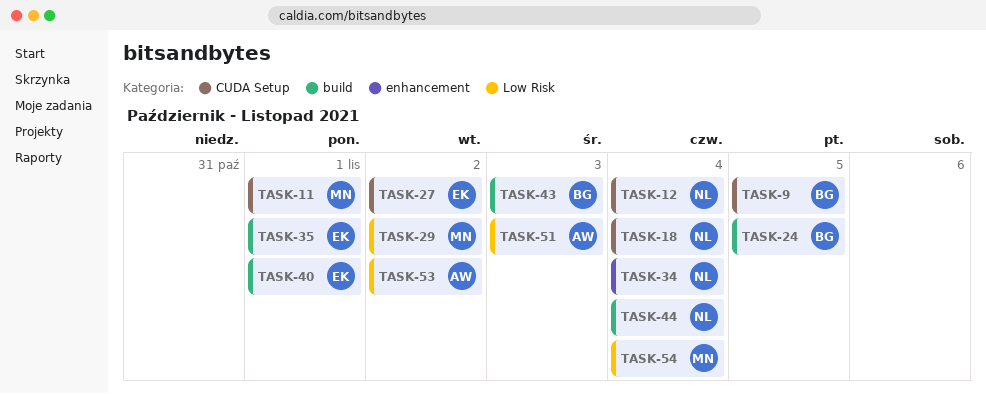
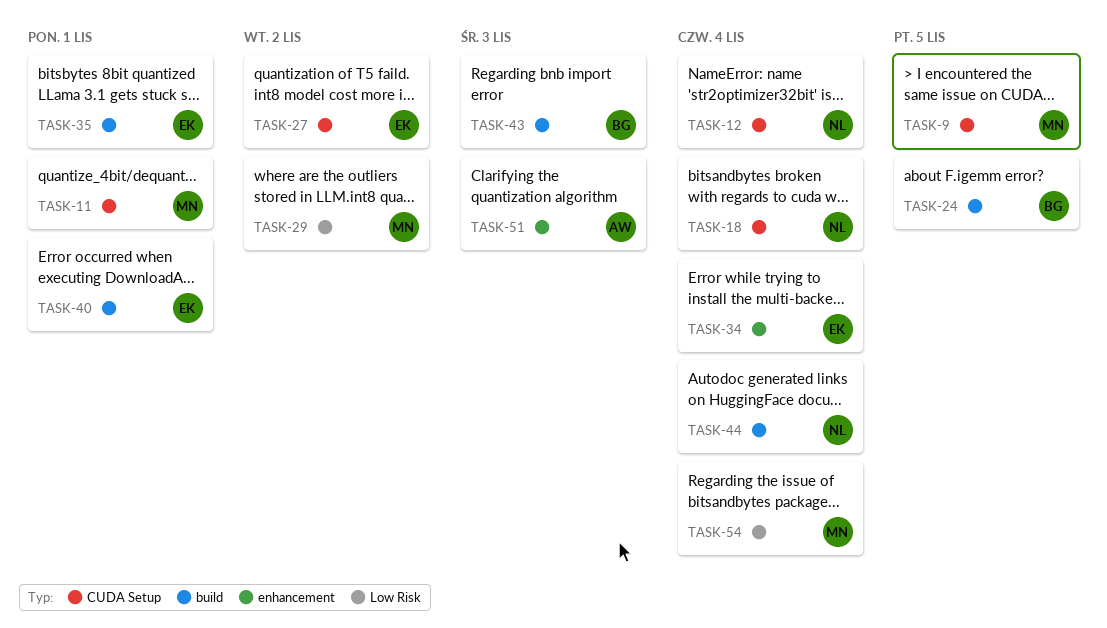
TASK-9, owner: BG -> MN
TASK-34, owner: NL -> EK
TASK-51, label: Low Risk -> enhancement
TASK-53: present -> none

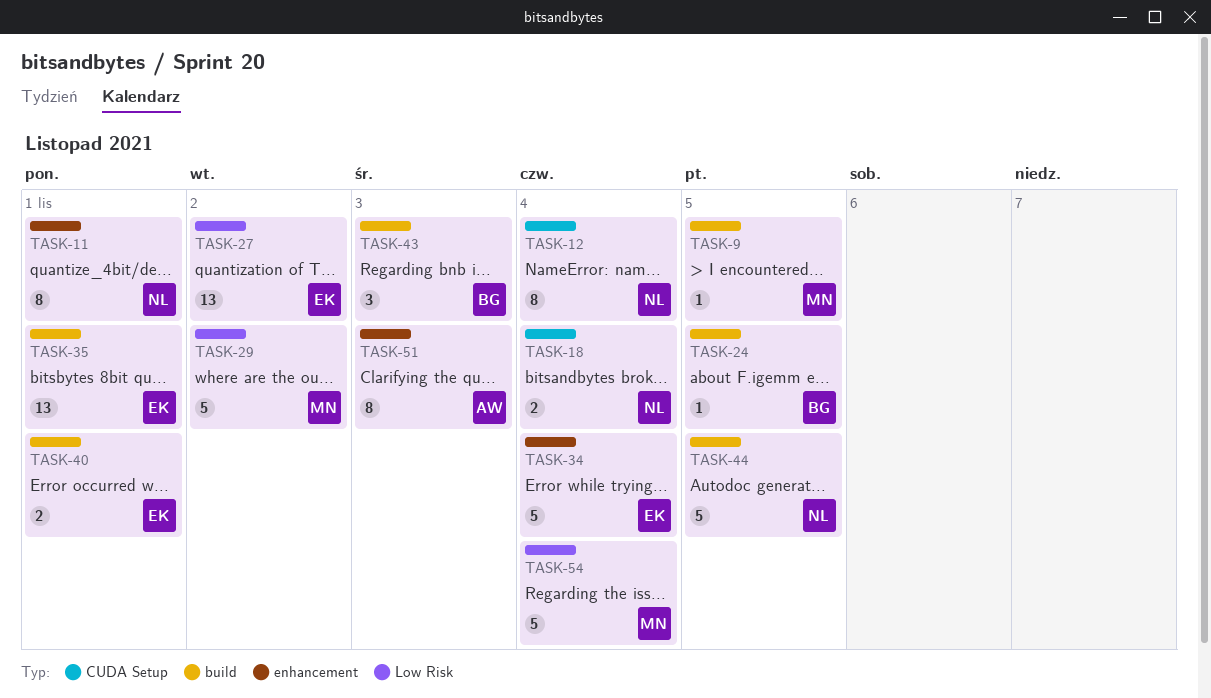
TASK-9, label: CUDA Setup -> build
TASK-11, owner: MN -> NL
TASK-11, label: CUDA Setup -> enhancement
TASK-27, label: CUDA Setup -> Low Risk
TASK-44, due: Nov 4 -> Nov 5

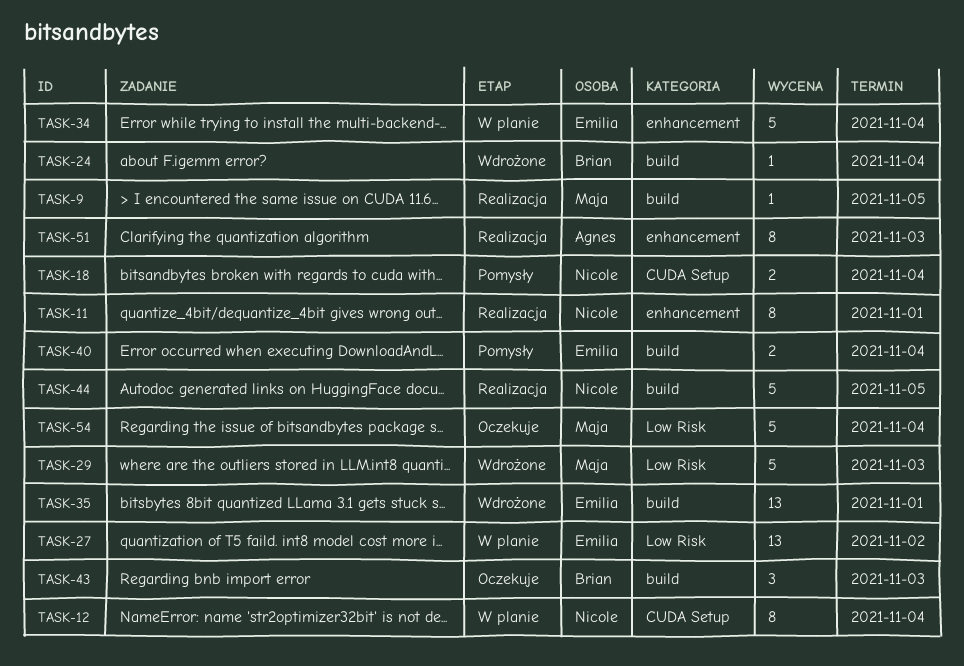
TASK-24, due: Nov 5 -> Nov 4
TASK-29, due: Nov 2 -> Nov 3
TASK-40, due: Nov 1 -> Nov 4

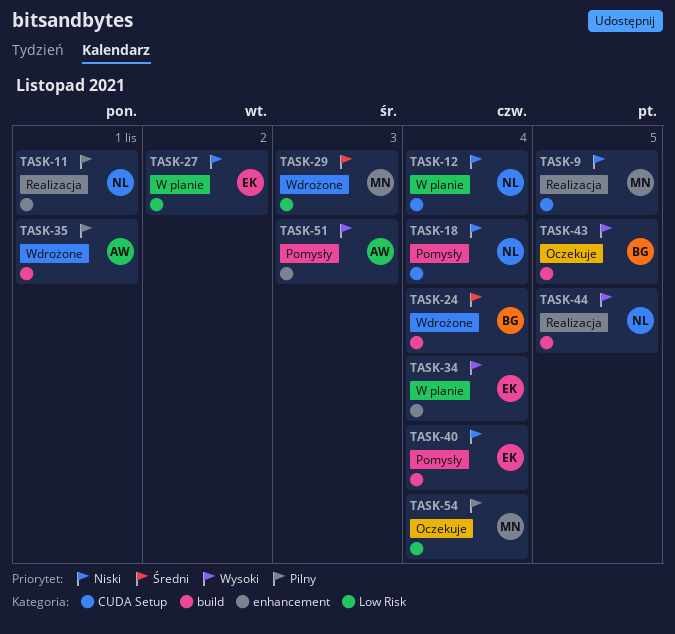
TASK-9, label: build -> CUDA Setup
TASK-35, owner: Emilia -> Agnes
TASK-43, due: Nov 3 -> Nov 5
TASK-51, status: Realizacja -> Pomysły

